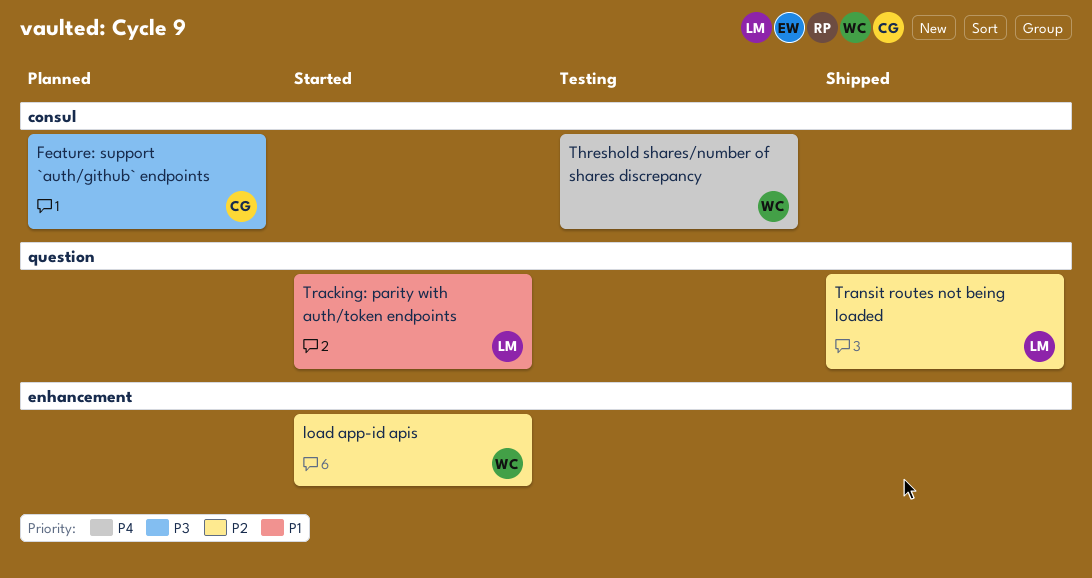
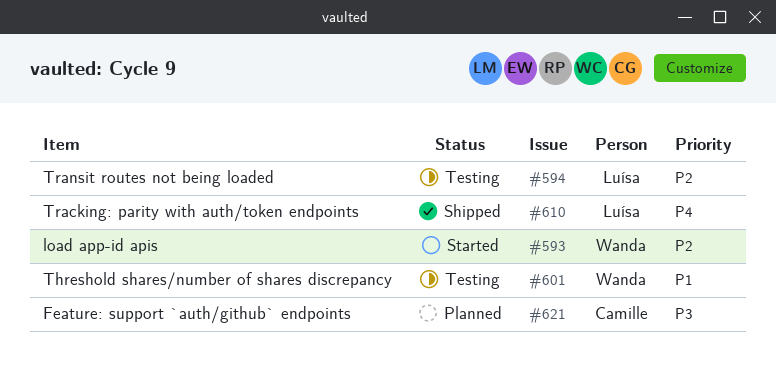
Threshold shares/number of shares discrepancy, priority: P4 -> P1
Tracking: parity with auth/token endpoints, status: Started -> Shipped
Tracking: parity with auth/token endpoints, priority: P1 -> P4
Transit routes not being loaded, status: Shipped -> Testing

